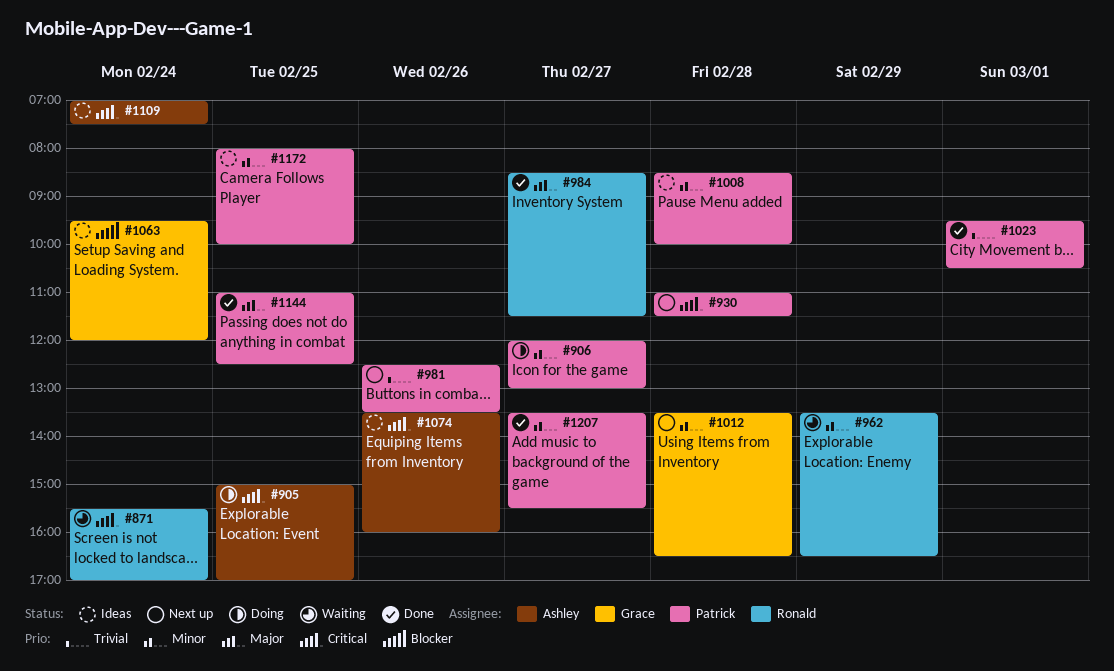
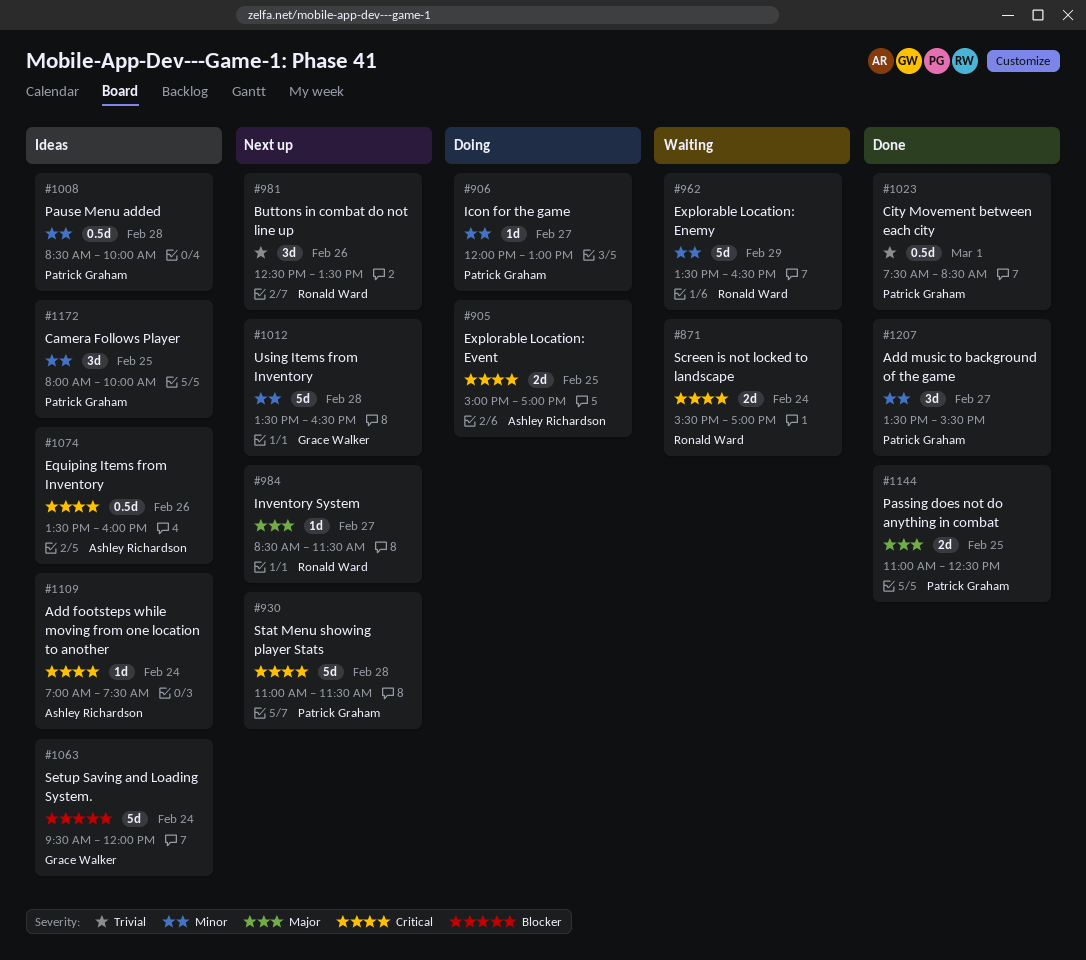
#981, owner: Patrick Graham -> Ronald Ward
#984, status: Done -> Next up
#1023, begins: 09:30 -> 07:30
#1023, ends: 10:30 -> 08:30

